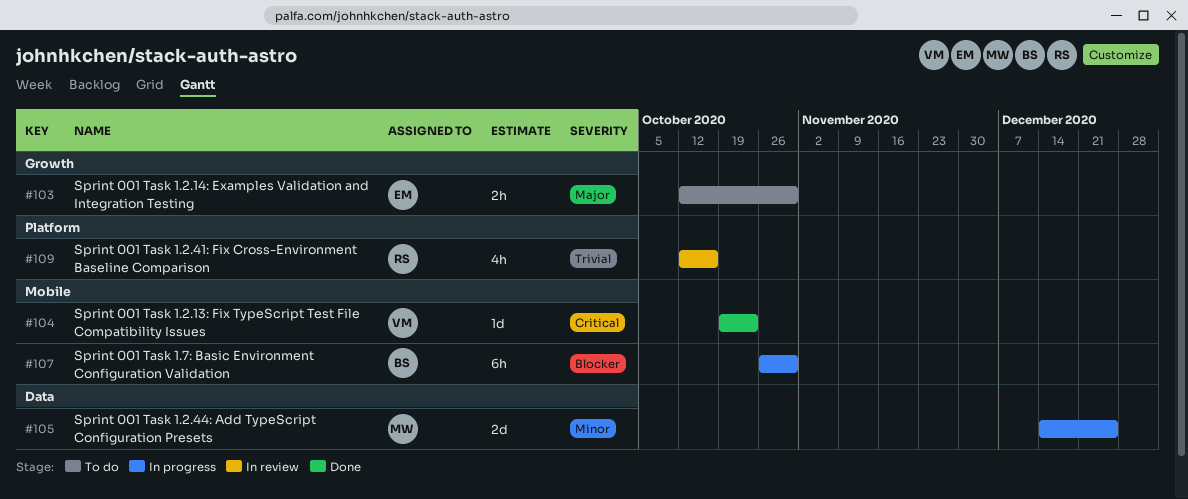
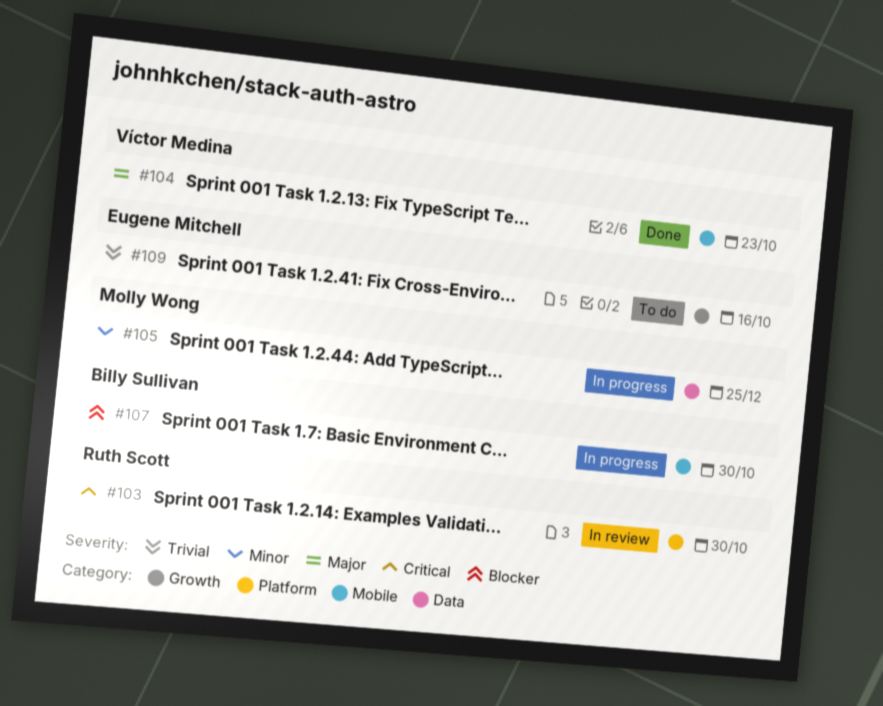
#103, status: To do -> In review
#103, owner: Eugene Mitchell -> Ruth Scott
#103, priority: Major -> Critical
#103, label: Growth -> Platform
#104, priority: Critical -> Major
#109, status: In review -> To do
#109, owner: Ruth Scott -> Eugene Mitchell
#109, label: Platform -> Growth

